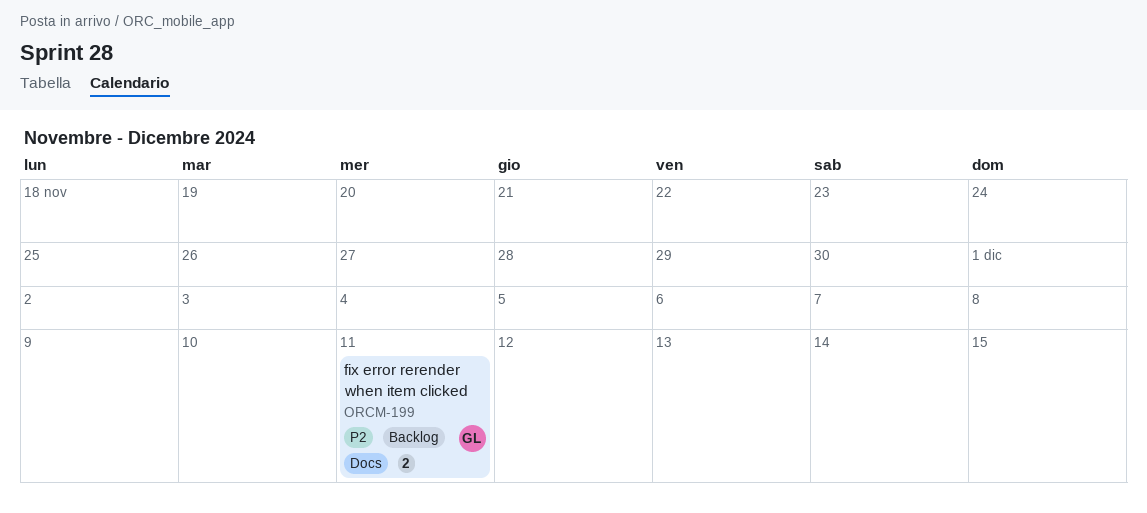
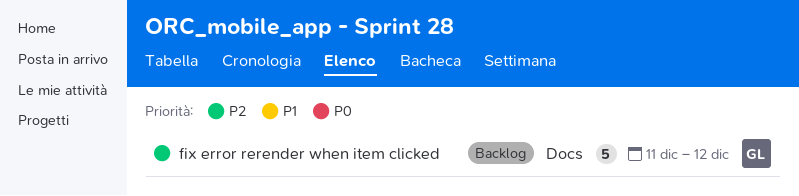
fix error rerender when item clicked, estimate: 2 -> 5
fix error rerender when item clicked, due: Dec 11 -> Dec 12

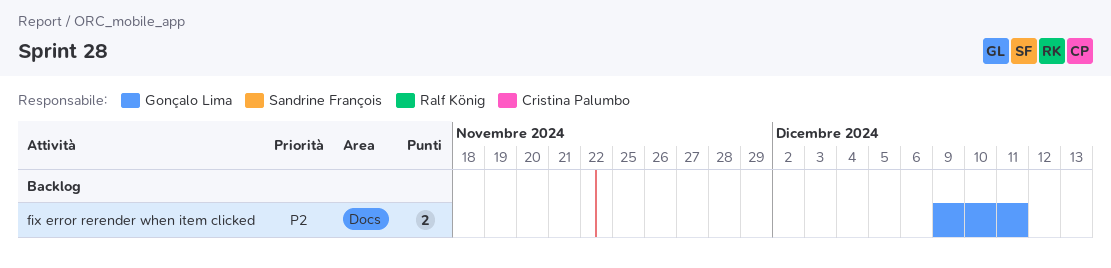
fix error rerender when item clicked, estimate: 5 -> 2
fix error rerender when item clicked, start: Dec 11 -> Dec 9
fix error rerender when item clicked, due: Dec 12 -> Dec 11

